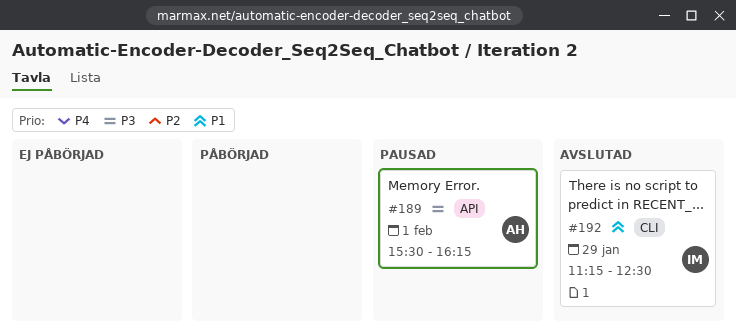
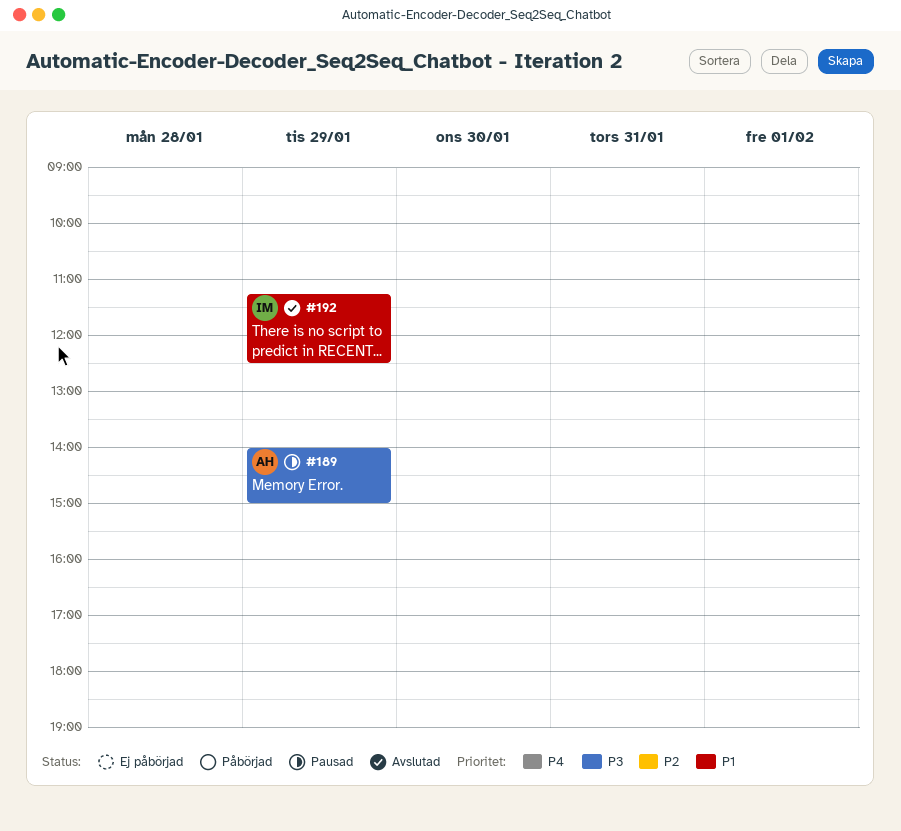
#189, day: Feb 1 -> Jan 29
#189, begins: 15:30 -> 14:00
#189, ends: 16:15 -> 15:00

